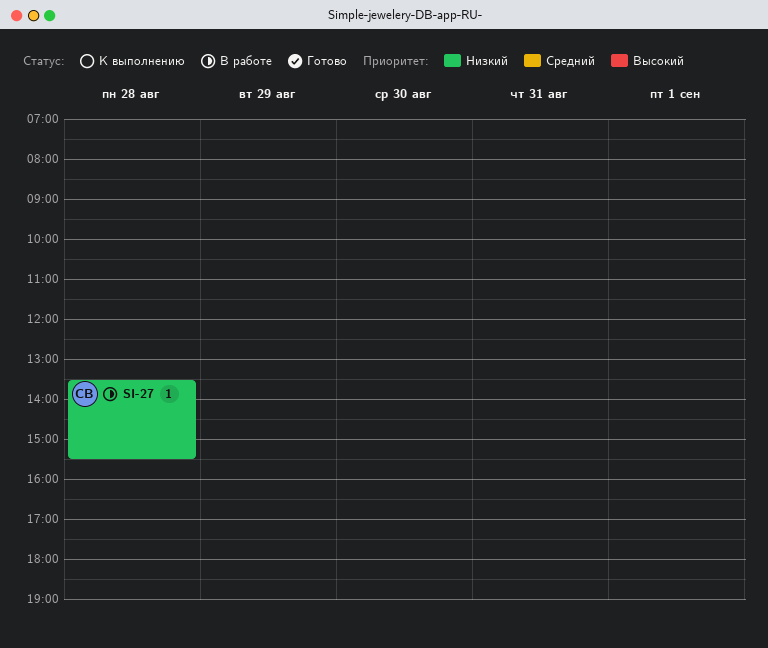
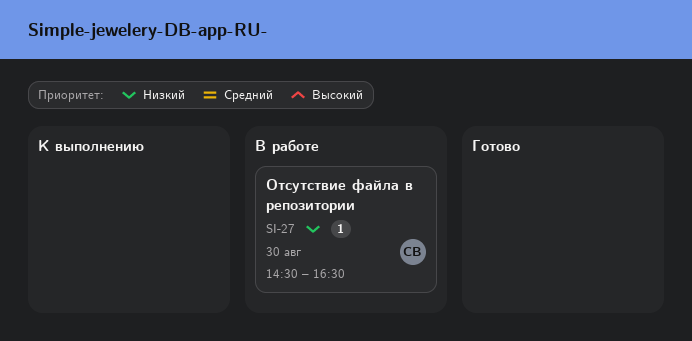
SI-27, day: Aug 28 -> Aug 30
SI-27, begins: 13:30 -> 14:30
SI-27, ends: 15:30 -> 16:30

